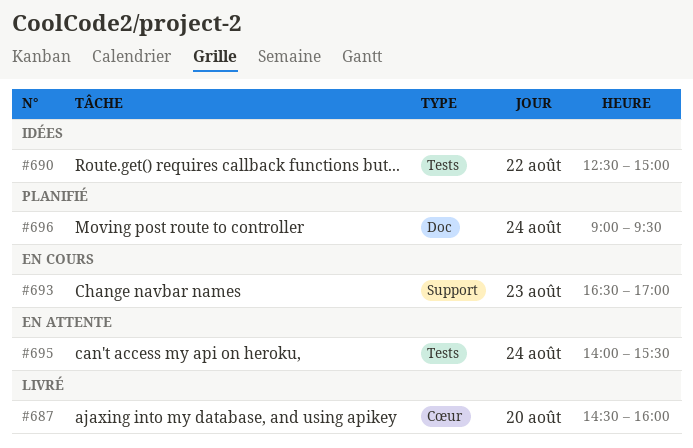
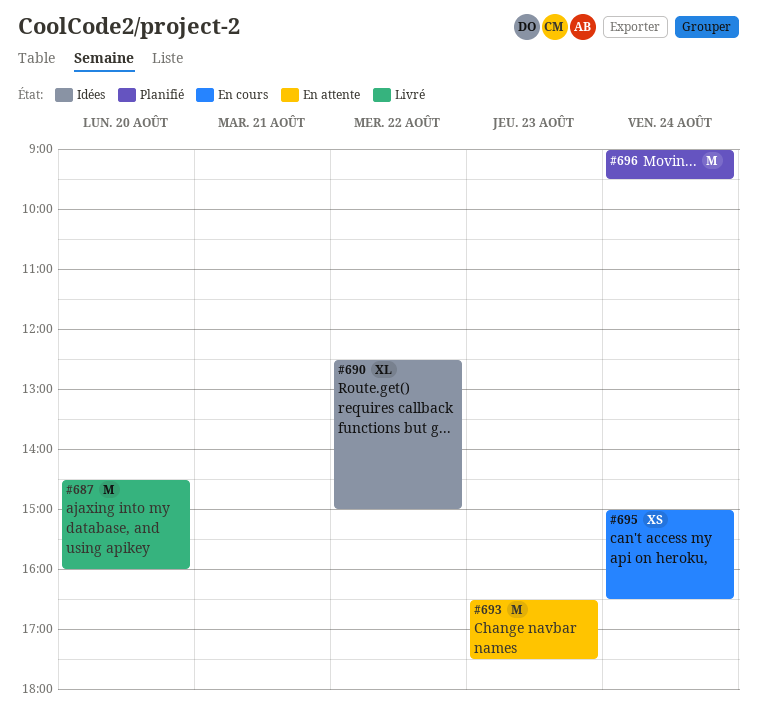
#693, status: En cours -> En attente
#693, ends: 17:00 -> 17:30
#695, status: En attente -> En cours
#695, begins: 14:00 -> 15:00
#695, ends: 15:30 -> 16:30

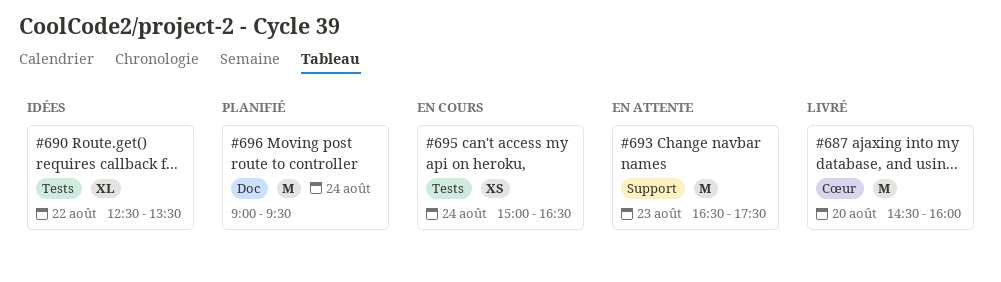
#690, ends: 15:00 -> 13:30

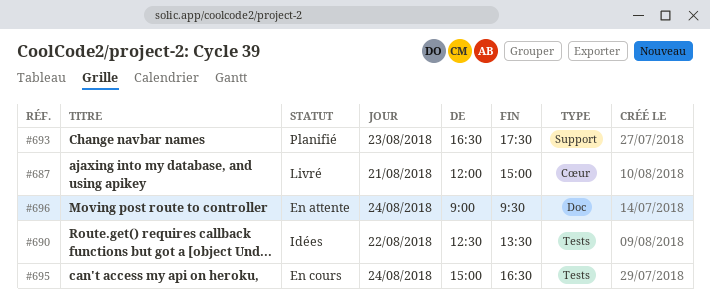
#687, day: Aug 20 -> Aug 21
#687, begins: 14:30 -> 12:00
#687, ends: 16:00 -> 15:00
#693, status: En attente -> Planifié
#696, status: Planifié -> En attente

